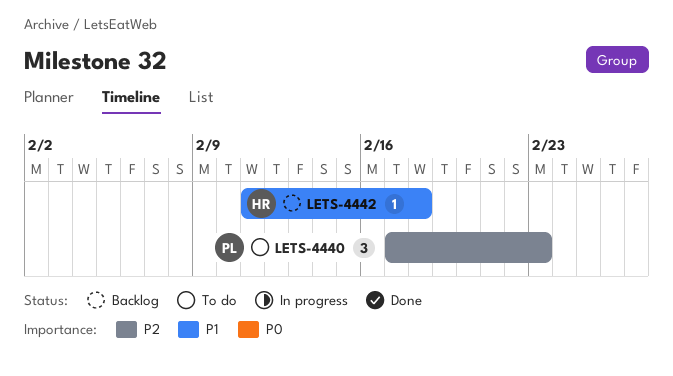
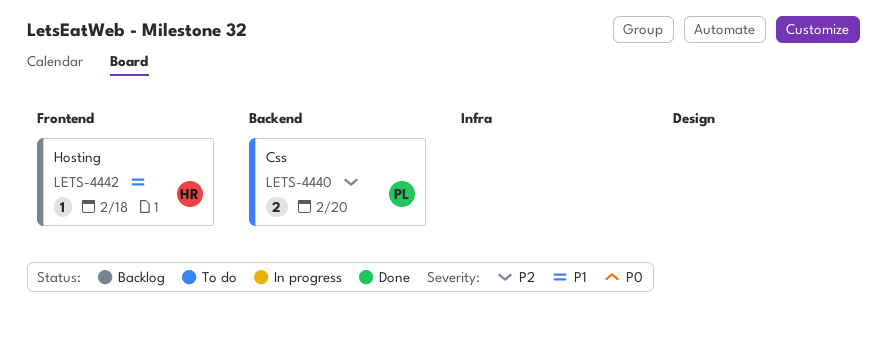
LETS-4440, estimate: 3 -> 2
LETS-4440, due: Feb 23 -> Feb 20

